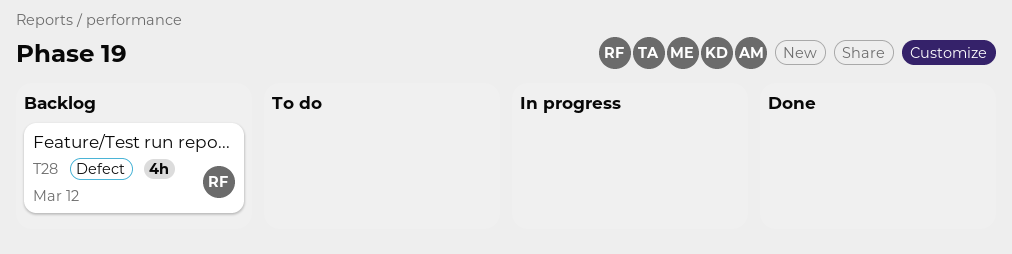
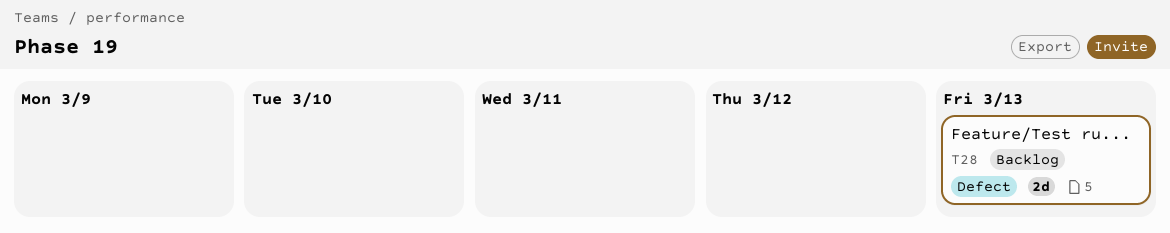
T28, estimate: 4h -> 2d
T28, due: Mar 12 -> Mar 13

